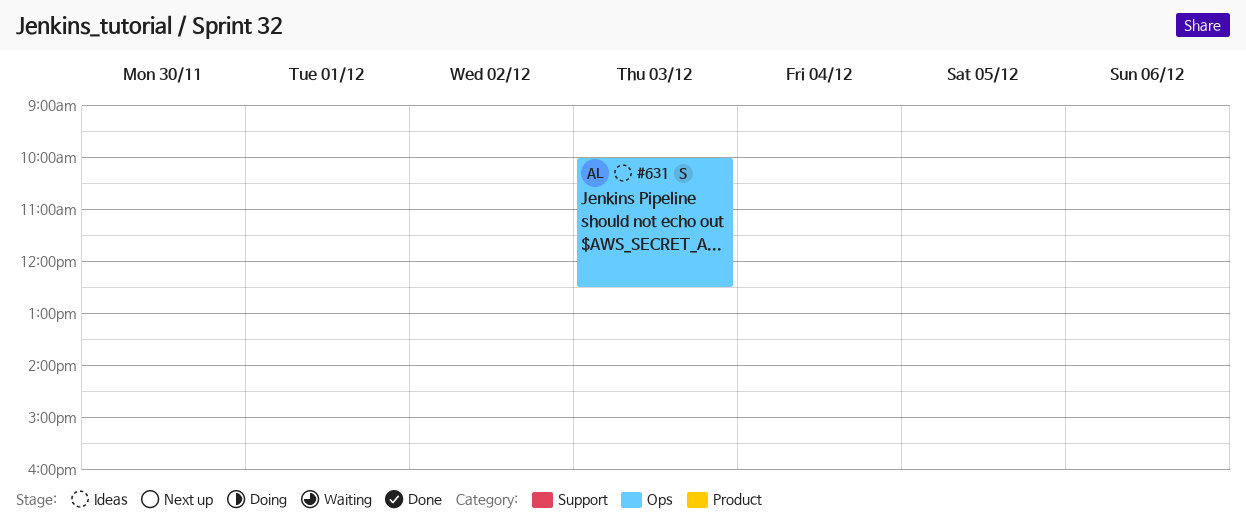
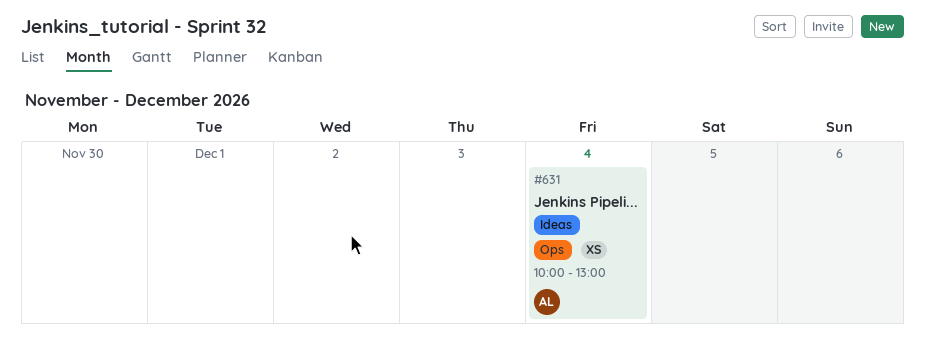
#631, estimate: S -> XS
#631, day: Dec 3 -> Dec 4
#631, ends: 12:30 -> 13:00

